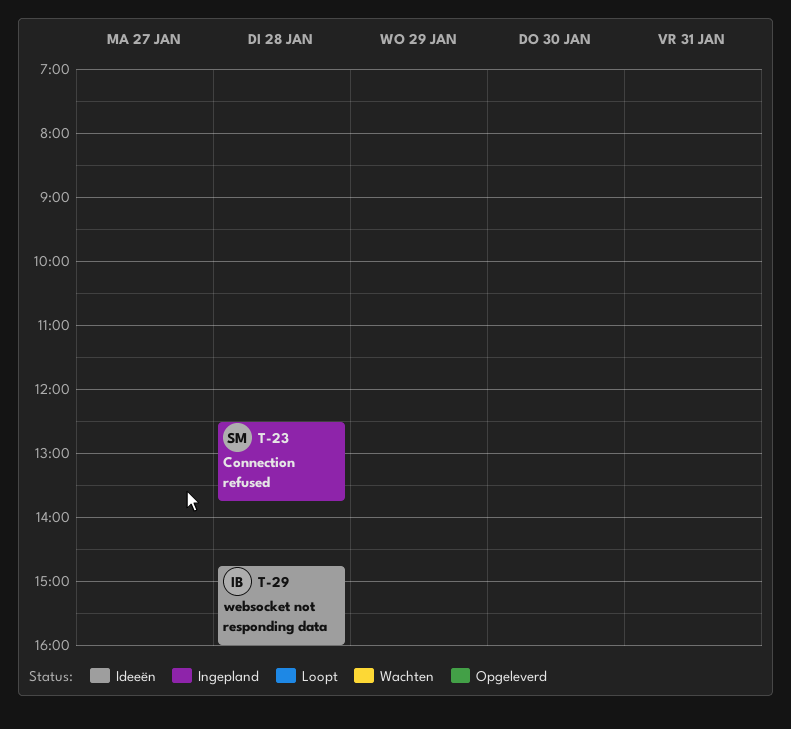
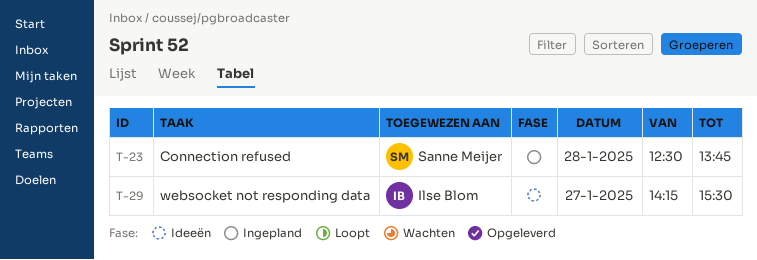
T-29, day: Jan 28 -> Jan 27
T-29, begins: 14:45 -> 14:15
T-29, ends: 16:00 -> 15:30

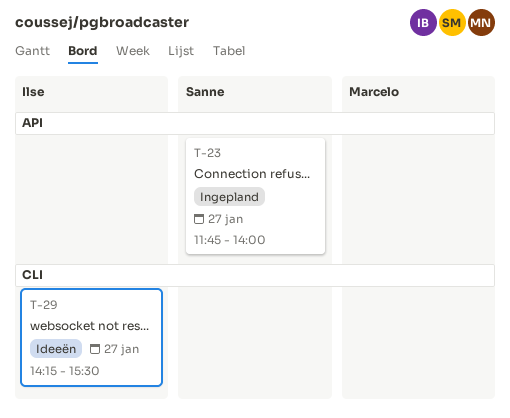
T-23, day: Jan 28 -> Jan 27
T-23, begins: 12:30 -> 11:45
T-23, ends: 13:45 -> 14:00

